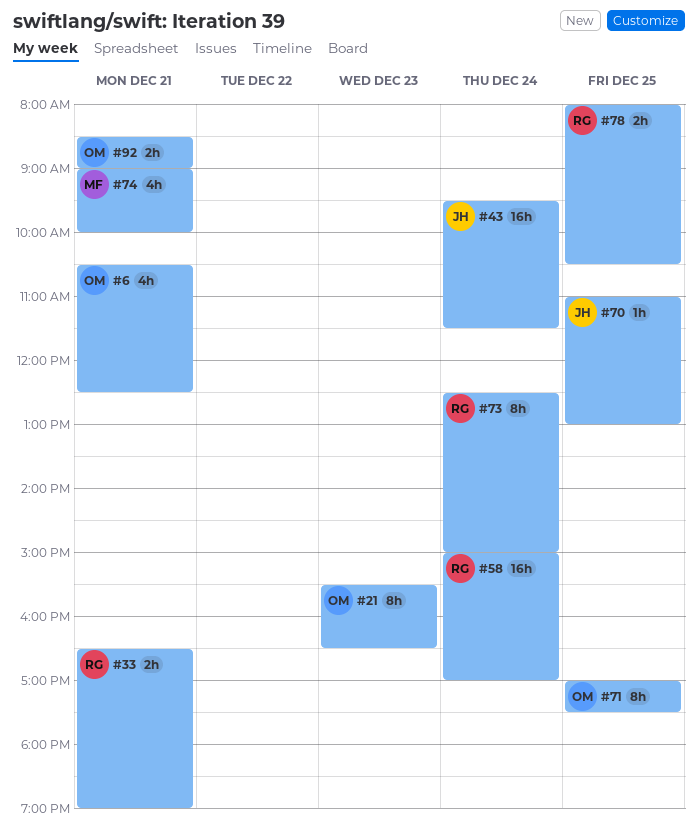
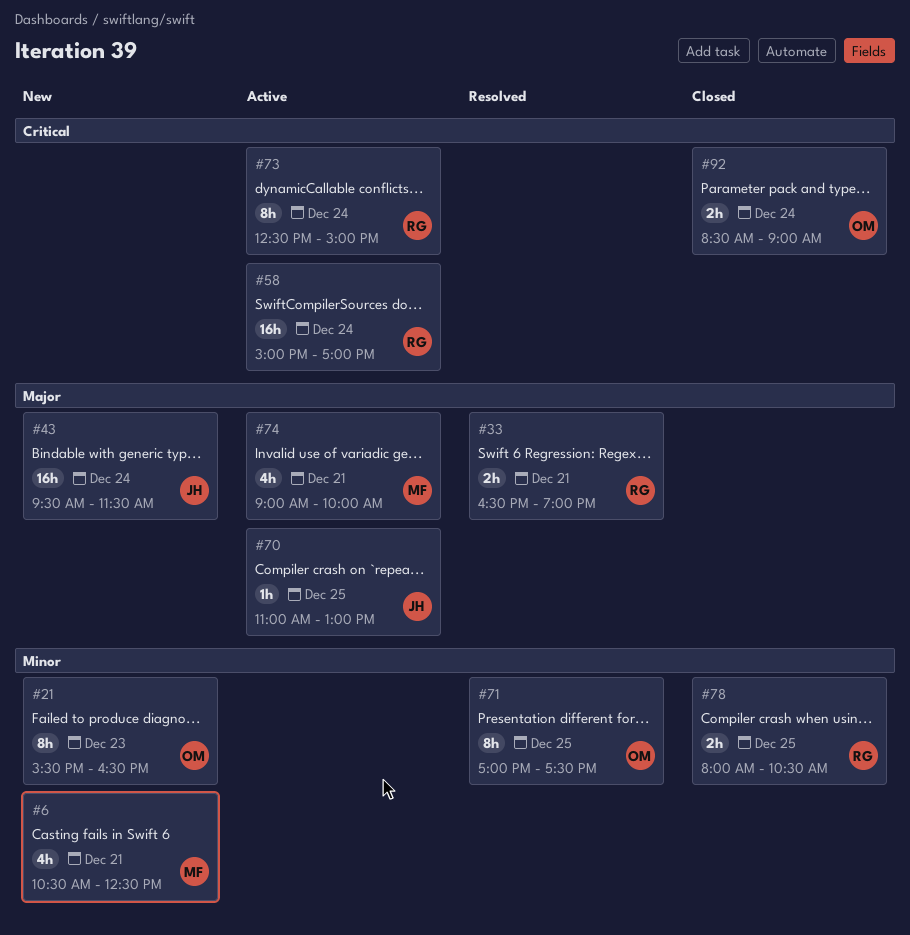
#6, owner: OM -> MF
#92, day: Dec 21 -> Dec 24

